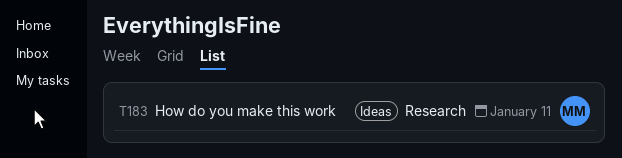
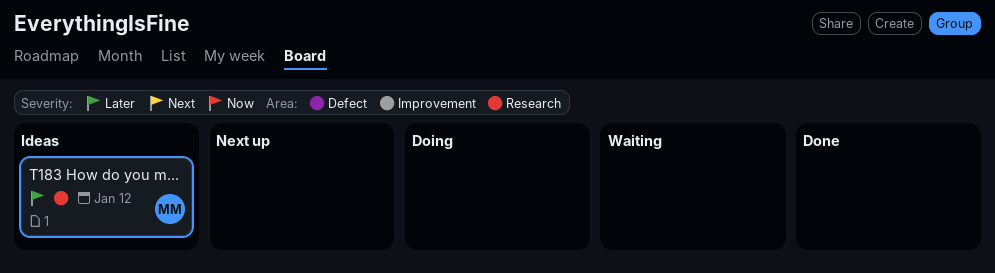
T183, due: Jan 11 -> Jan 12

